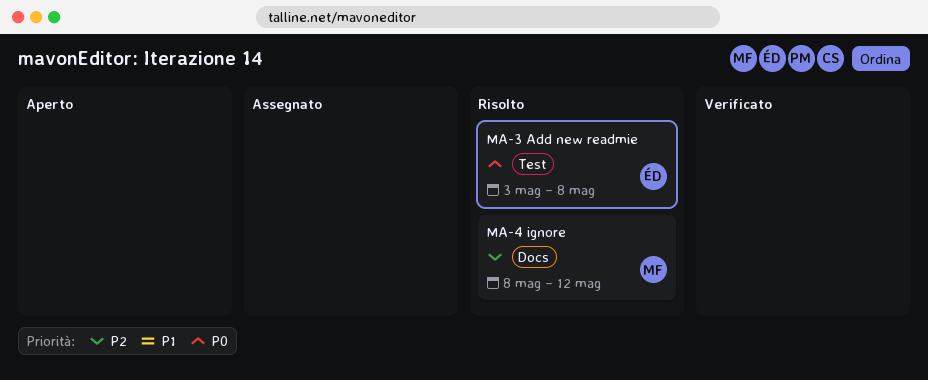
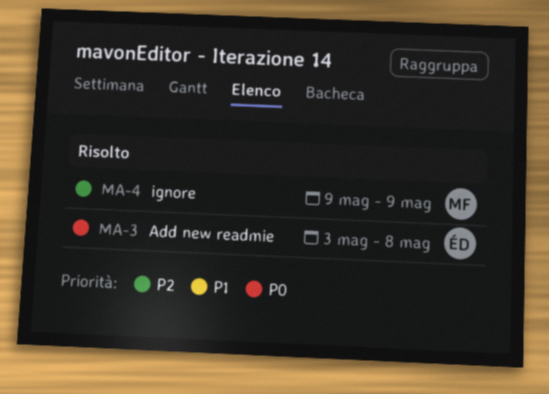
MA-4, start: May 8 -> May 9
MA-4, due: May 12 -> May 9

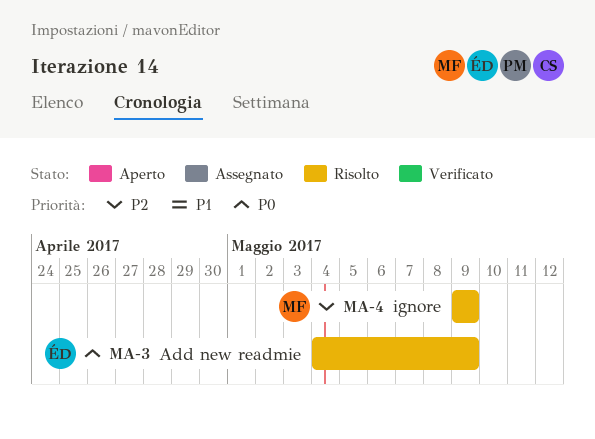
MA-3, start: May 3 -> May 4
MA-3, due: May 8 -> May 9

